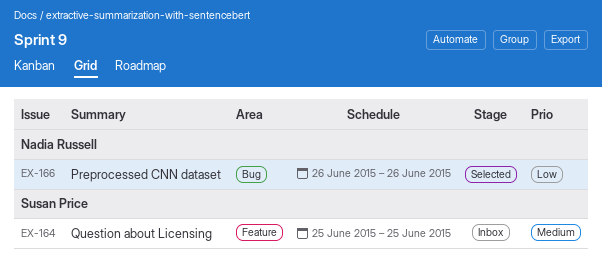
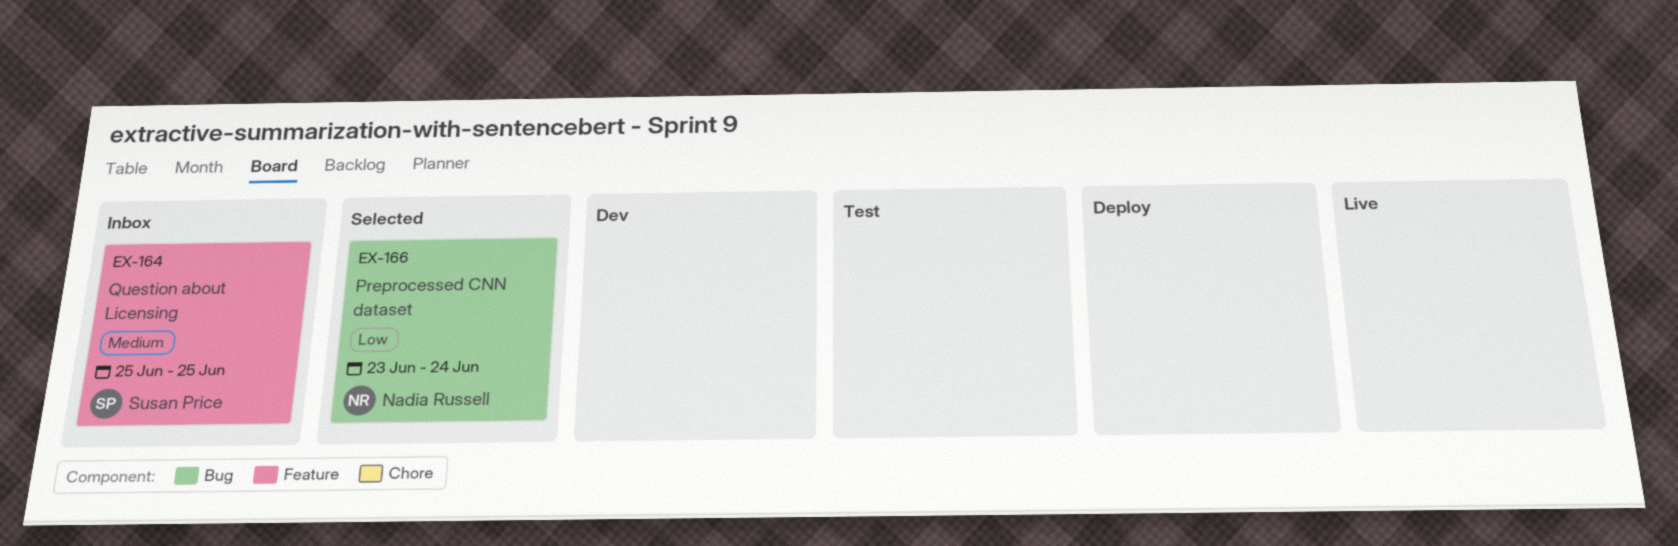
EX-166, start: Jun 26 -> Jun 23
EX-166, due: Jun 26 -> Jun 24

